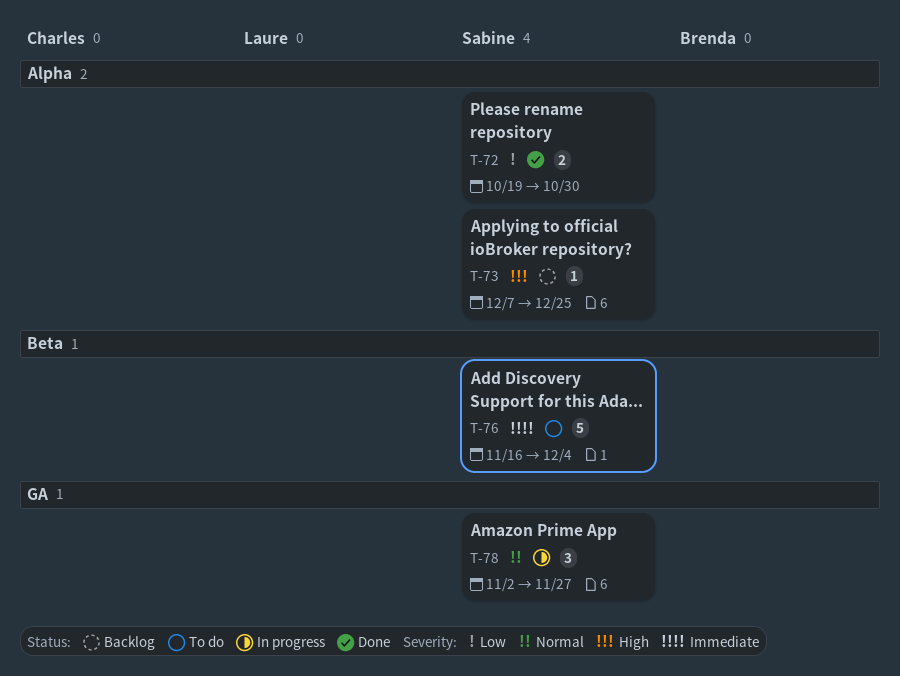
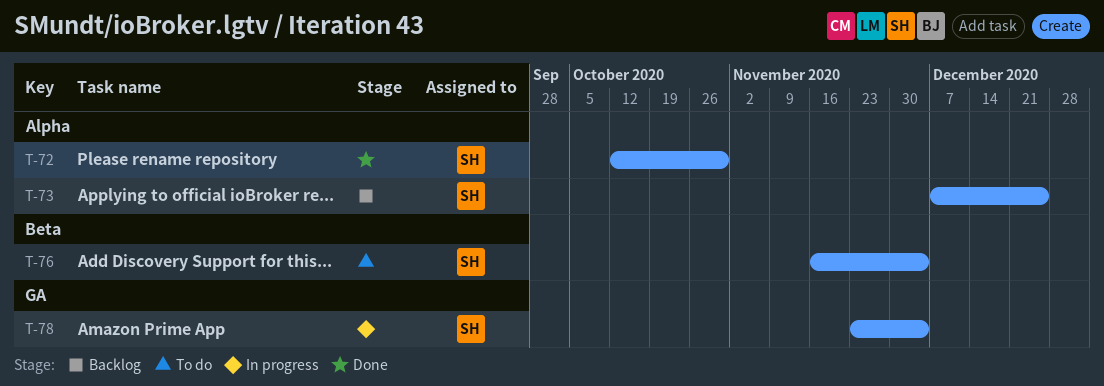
T-72, start: Oct 19 -> Oct 12
T-78, start: Nov 2 -> Nov 23
T-78, due: Nov 27 -> Dec 4

